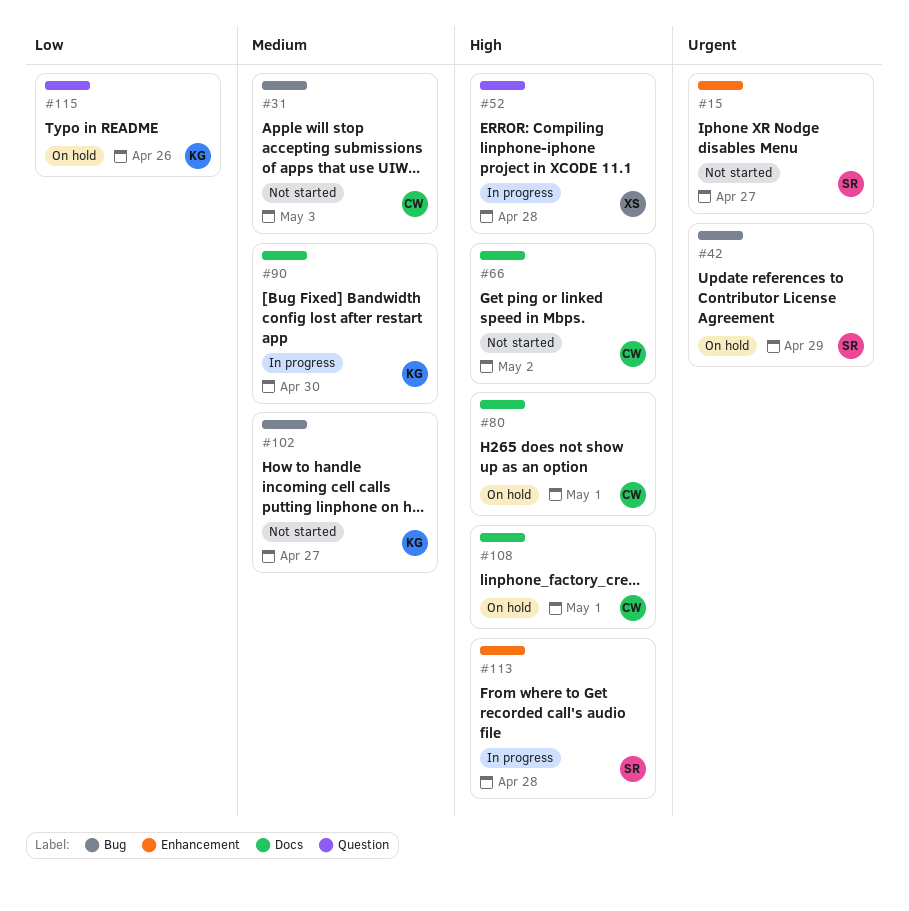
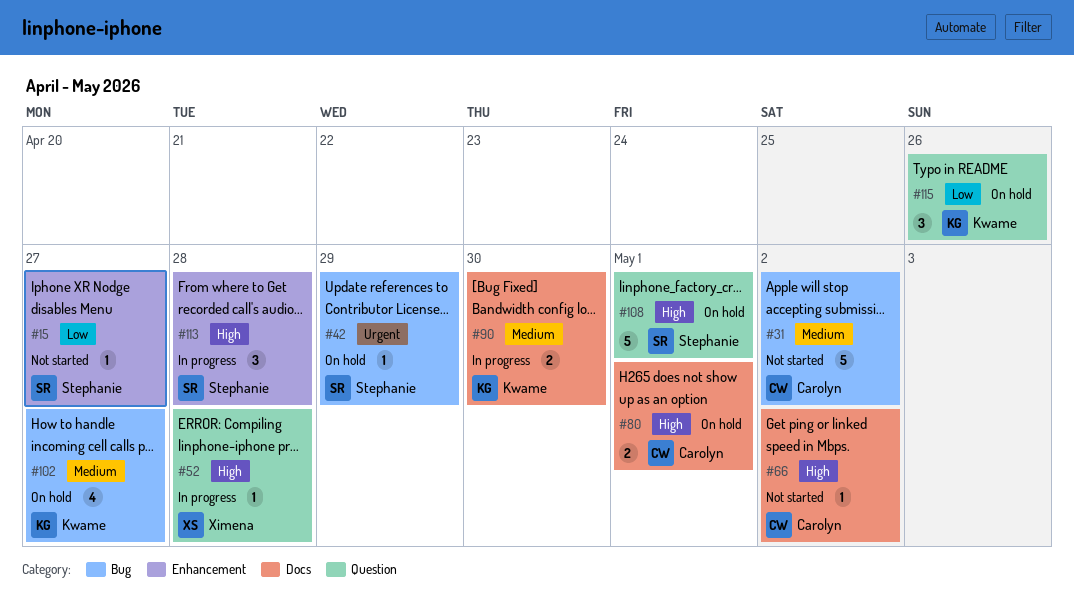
#15, priority: Urgent -> Low
#31, due: May 3 -> May 2
#102, status: Not started -> On hold
#108, owner: Carolyn -> Stephanie
#108, label: Docs -> Question

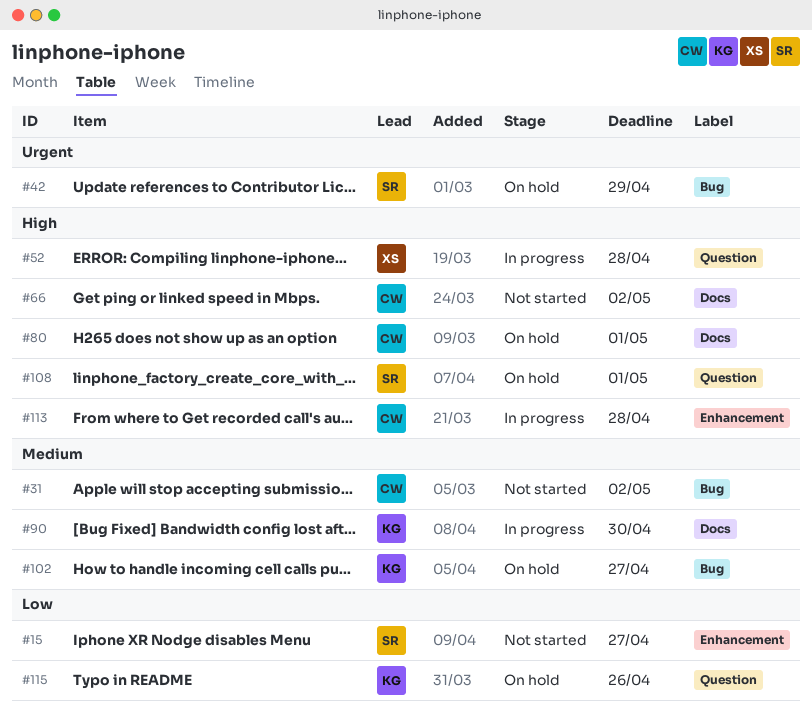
#113, owner: Stephanie -> Carolyn

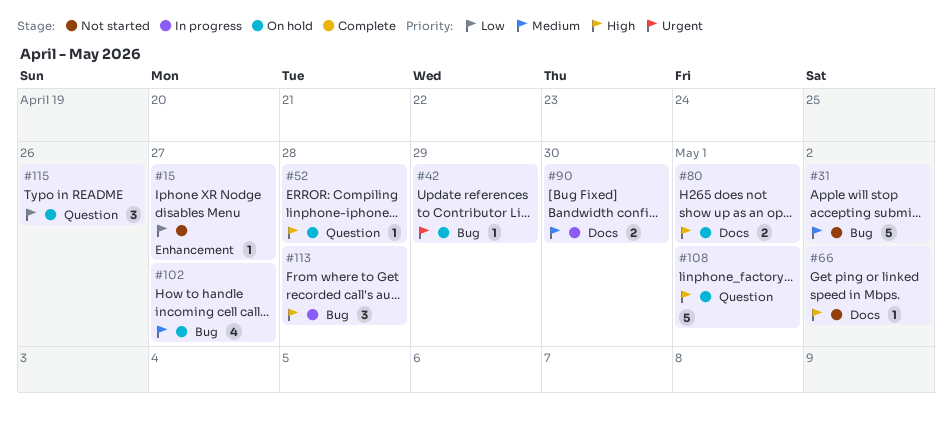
#52, status: In progress -> On hold
#113, label: Enhancement -> Bug

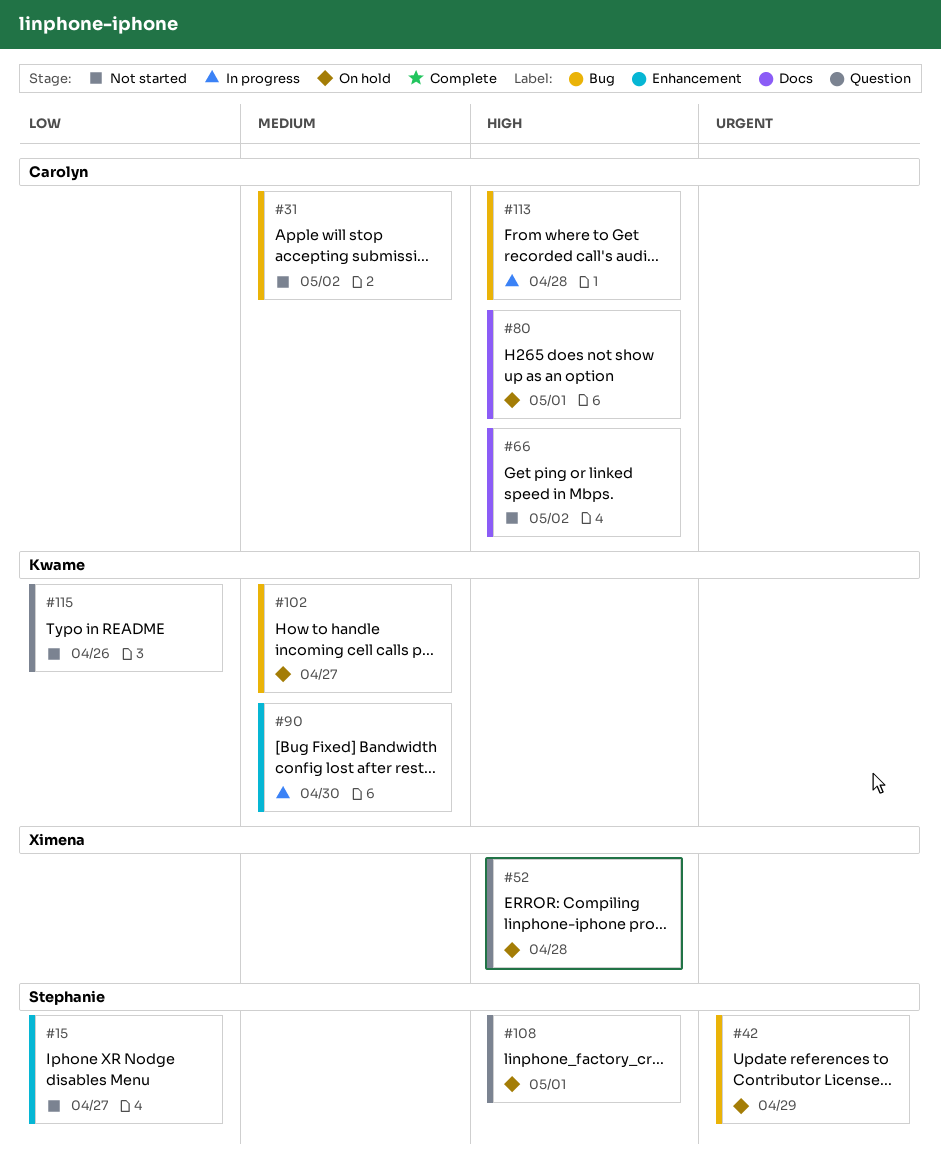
#90, label: Docs -> Enhancement
#115, status: On hold -> Not started

